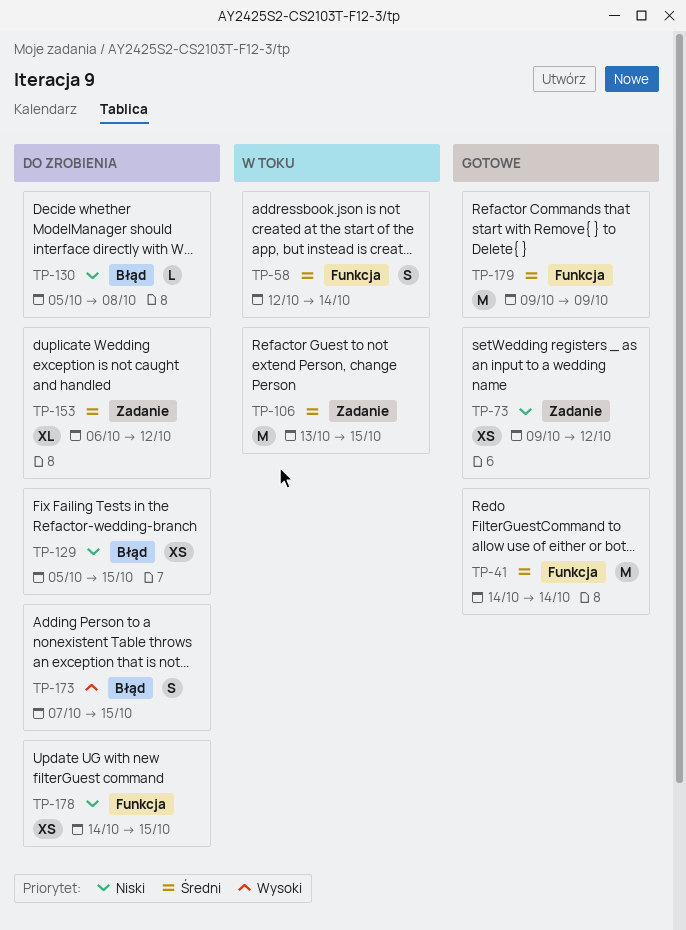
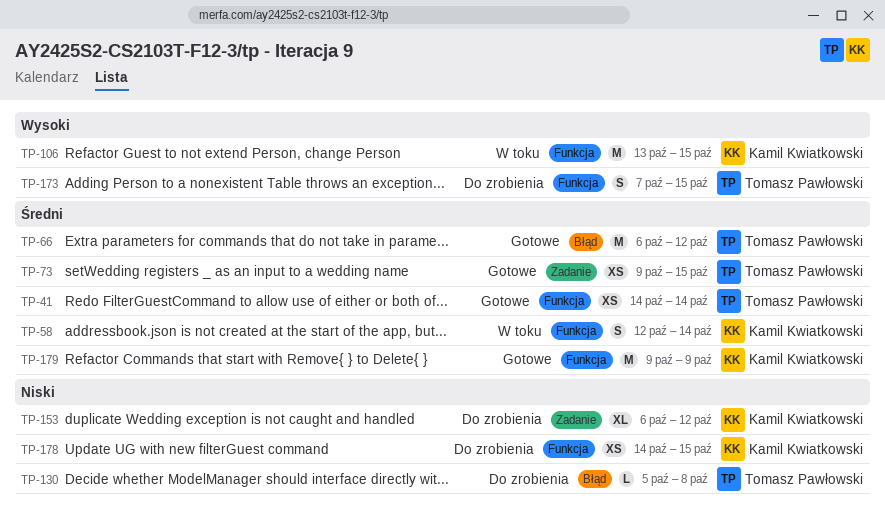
TP-41, estimate: M -> XS
TP-66: none -> present
TP-73, priority: Niski -> Średni
TP-73, due: Oct 12 -> Oct 15
TP-106, priority: Średni -> Wysoki
TP-106, label: Zadanie -> Funkcja
TP-129: present -> none
TP-153, priority: Średni -> Niski
TP-173, label: Błąd -> Funkcja

